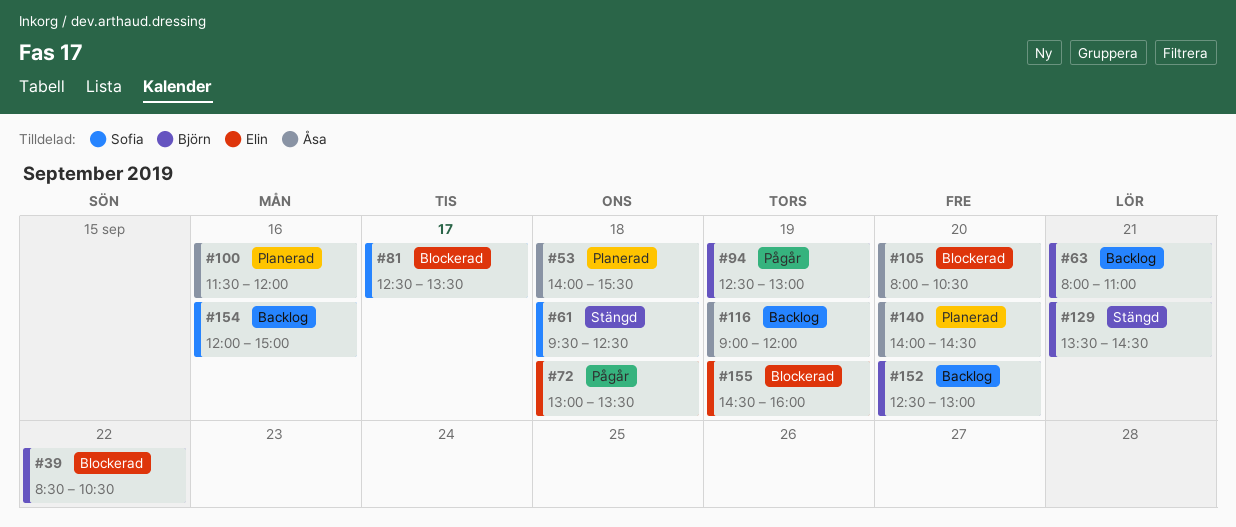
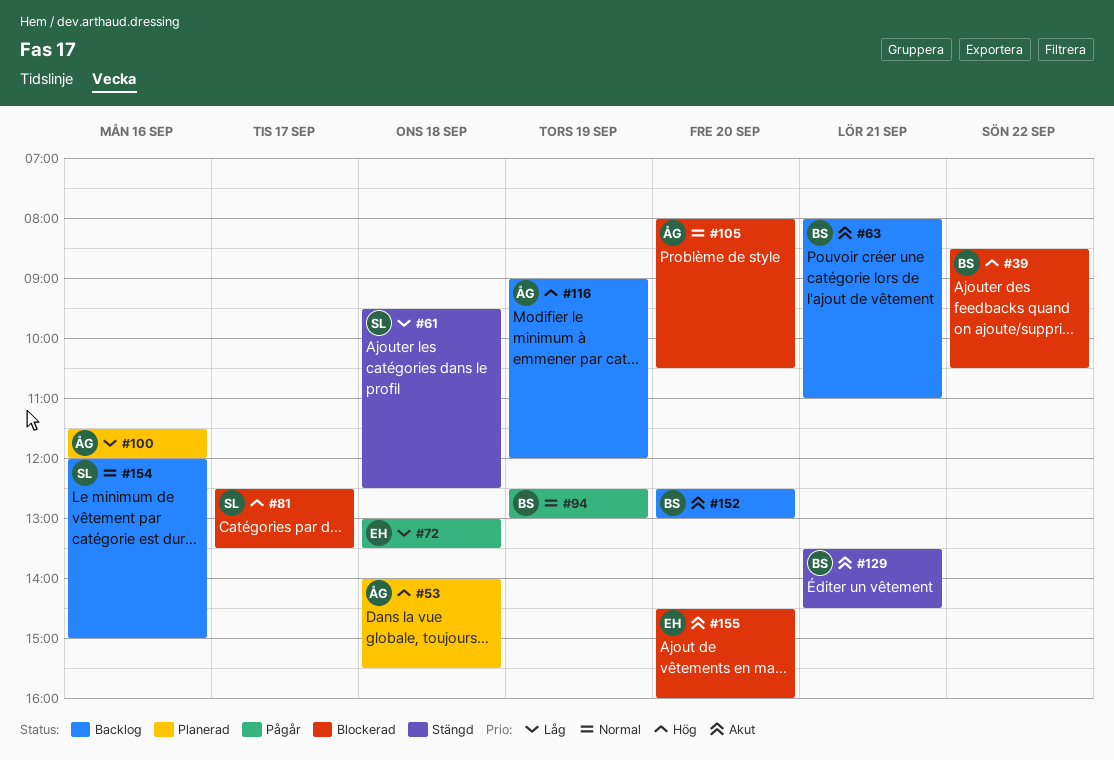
#140: present -> none
#155, day: Sep 19 -> Sep 20

